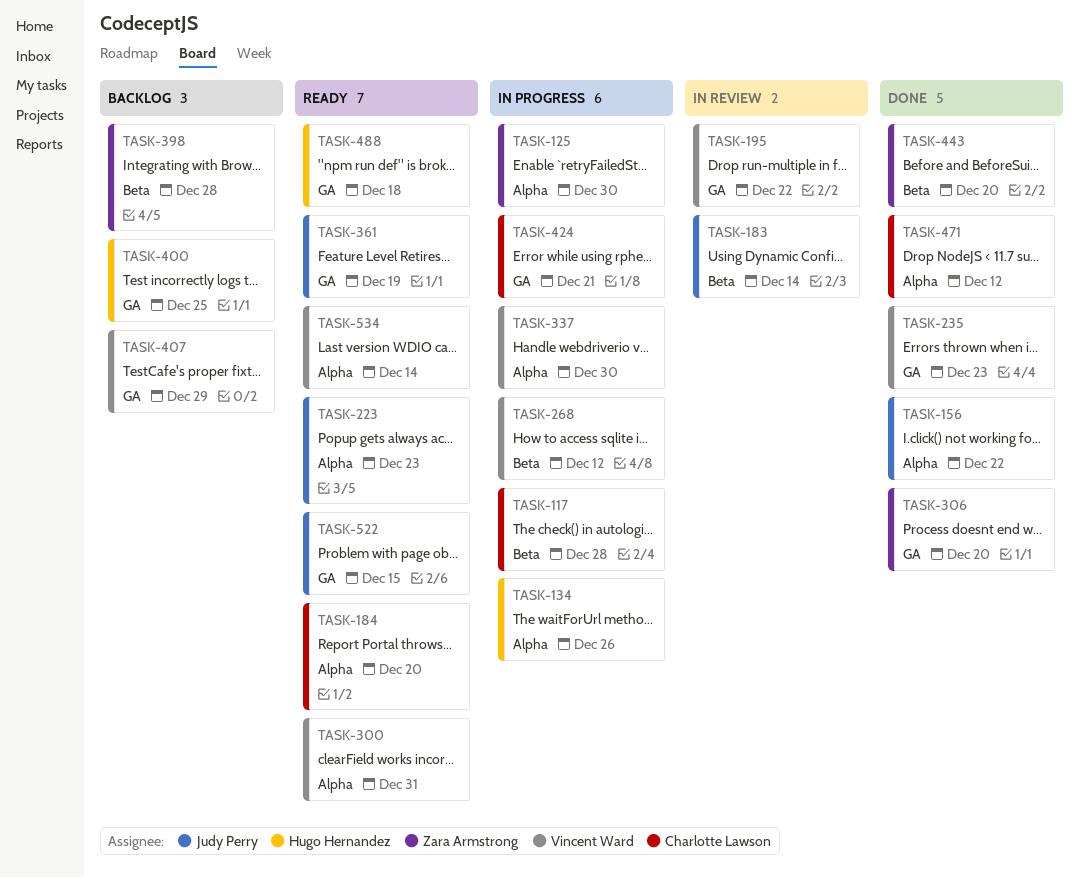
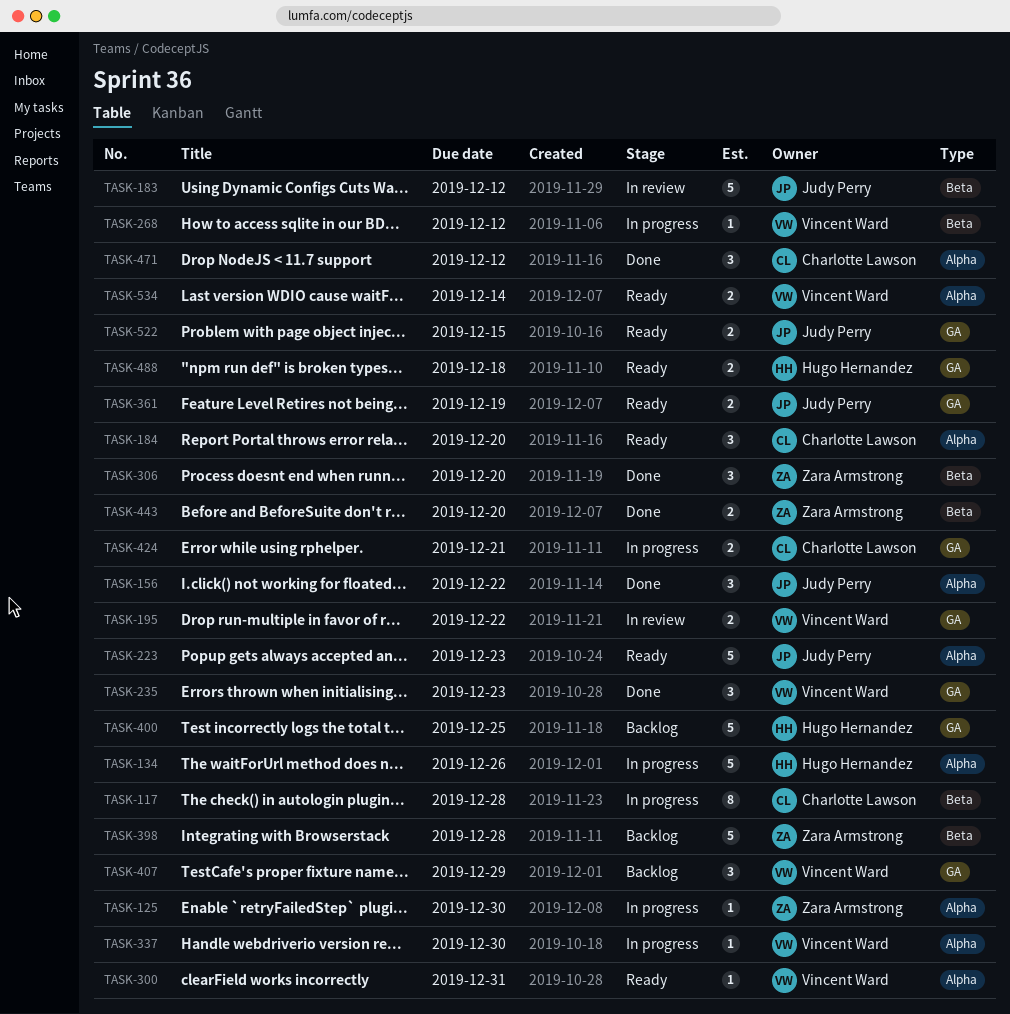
TASK-183, due: Dec 14 -> Dec 12
TASK-306, label: GA -> Beta

